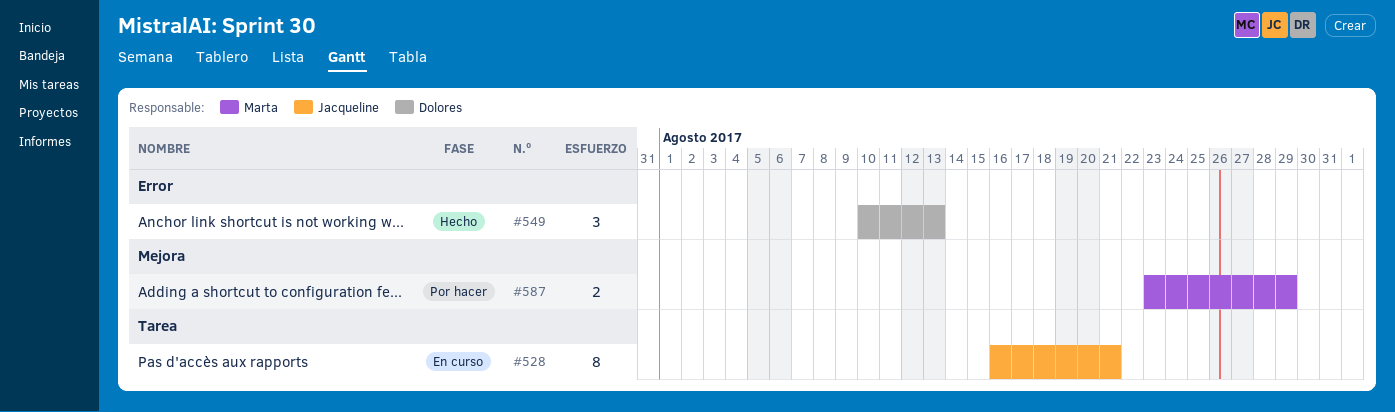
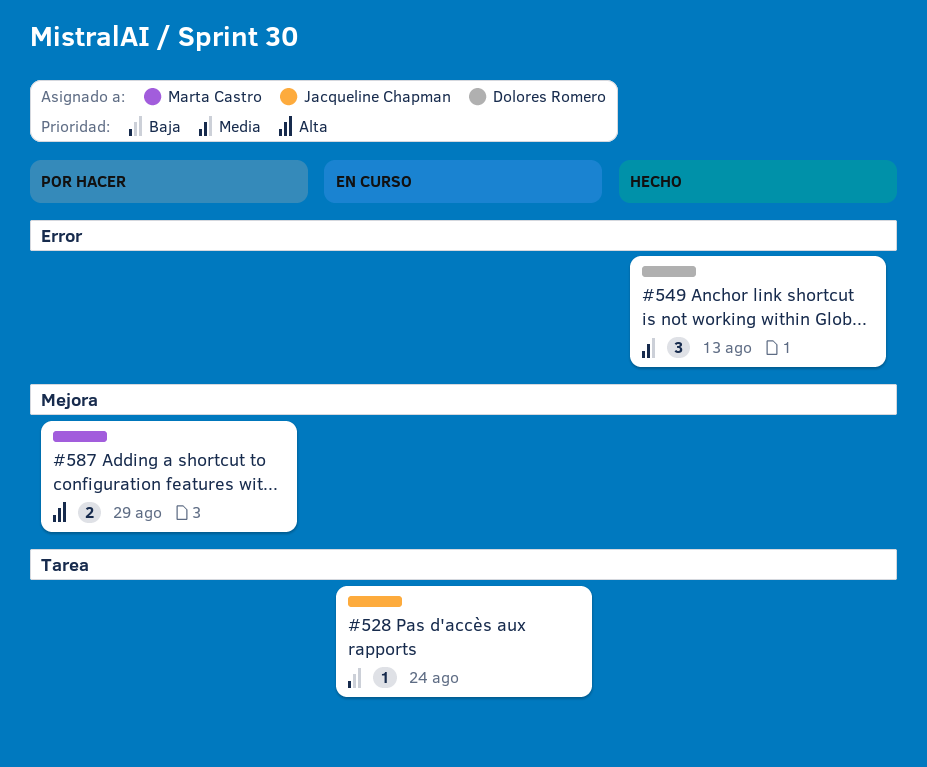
#528, estimate: 8 -> 1
#528, due: Aug 21 -> Aug 24

